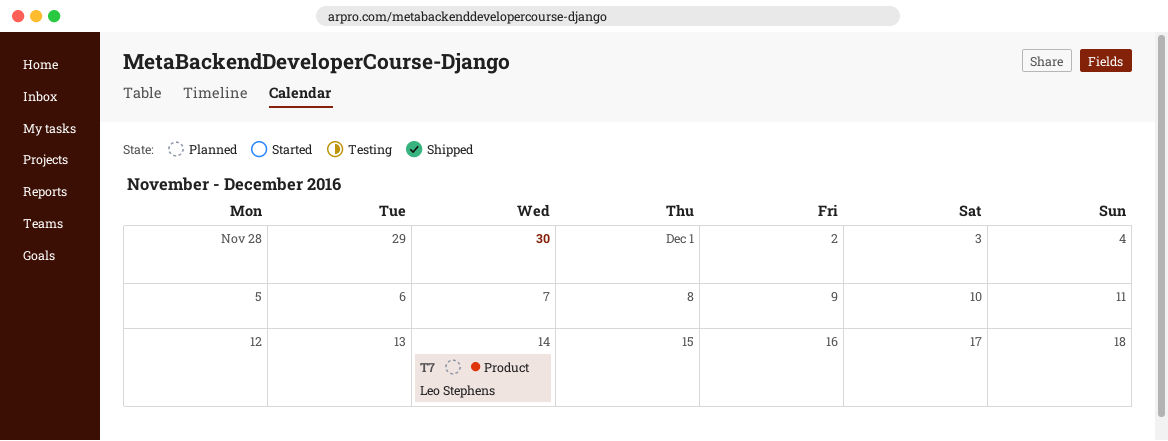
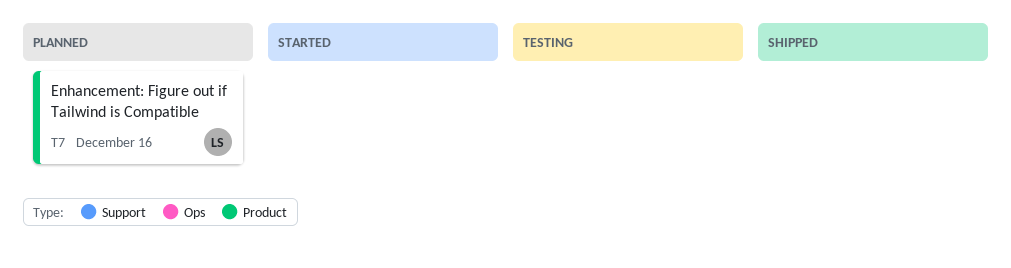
T7, due: Dec 14 -> Dec 16

